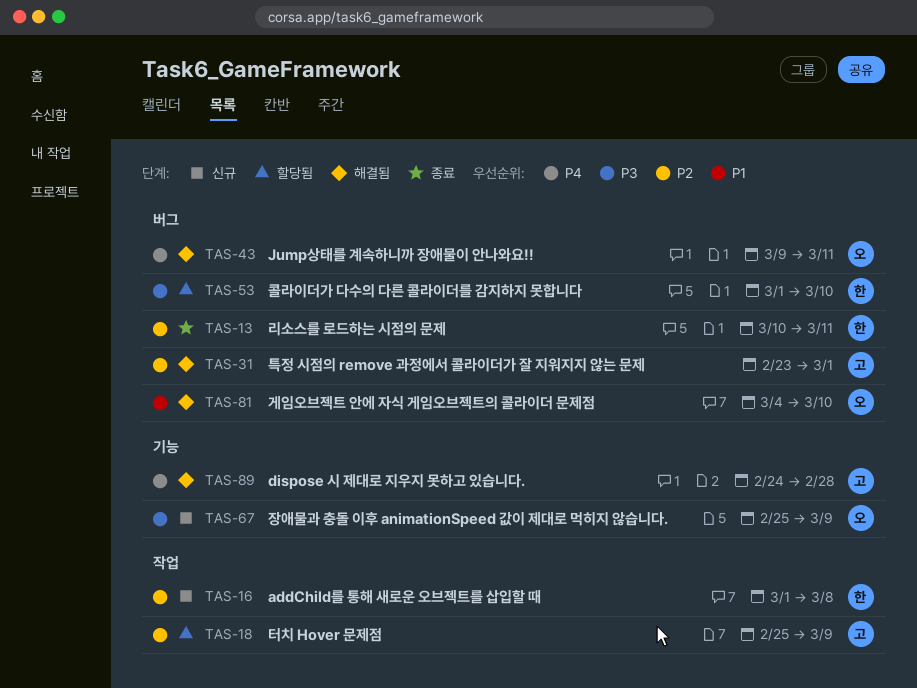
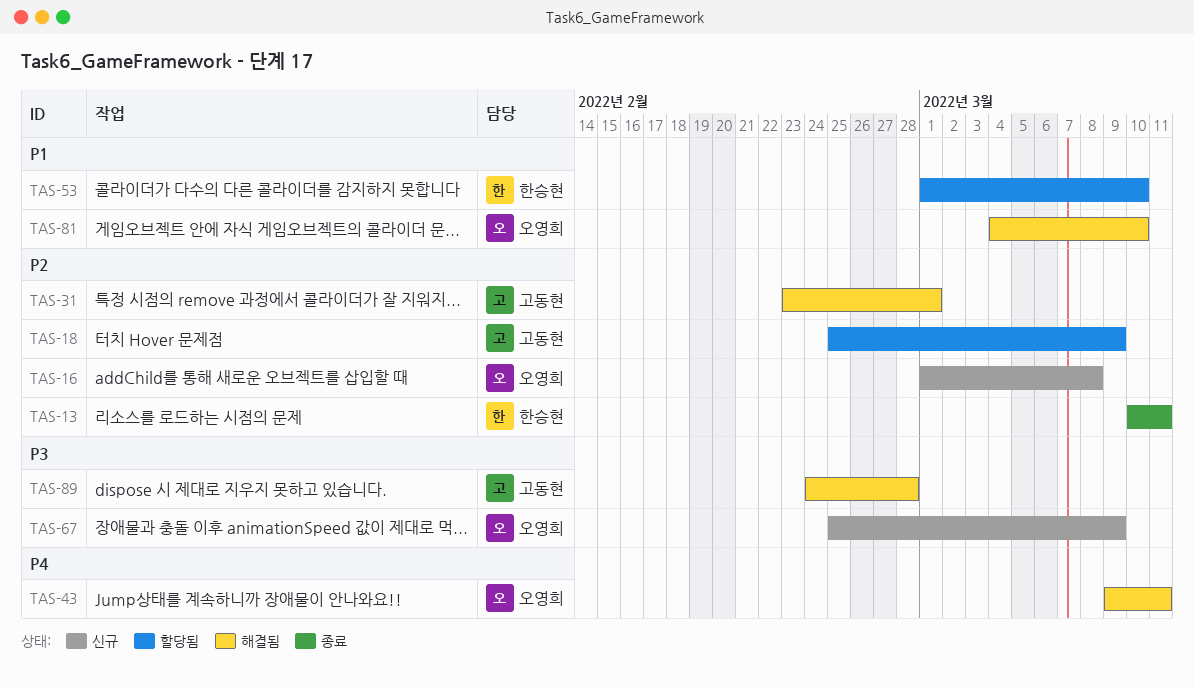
TAS-16, owner: 한승현 -> 오영희
TAS-53, priority: P3 -> P1
TAS-89, priority: P4 -> P3

